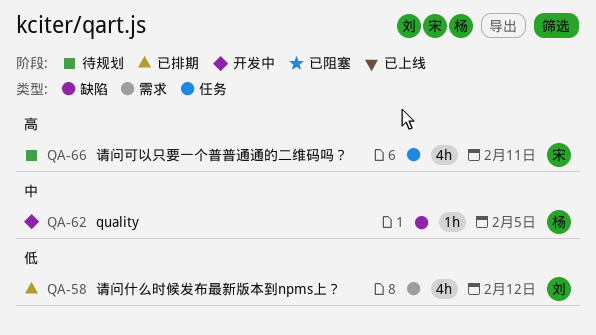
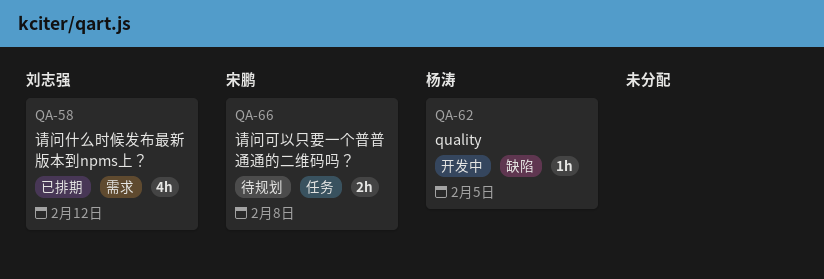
QA-66, estimate: 4h -> 2h
QA-66, due: Feb 11 -> Feb 8

